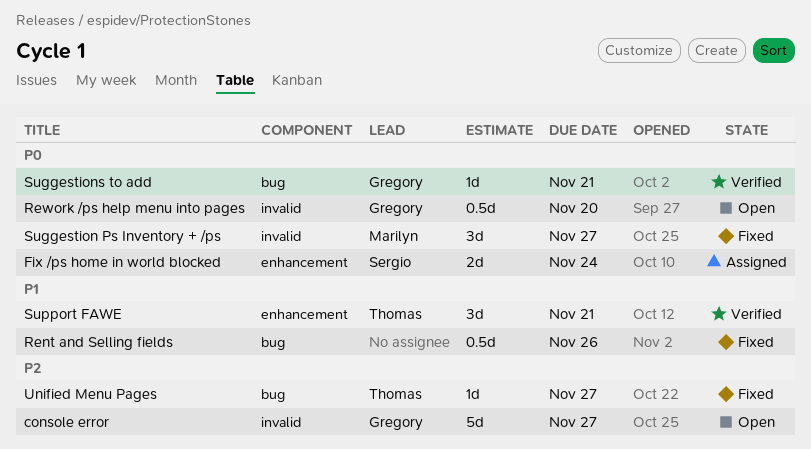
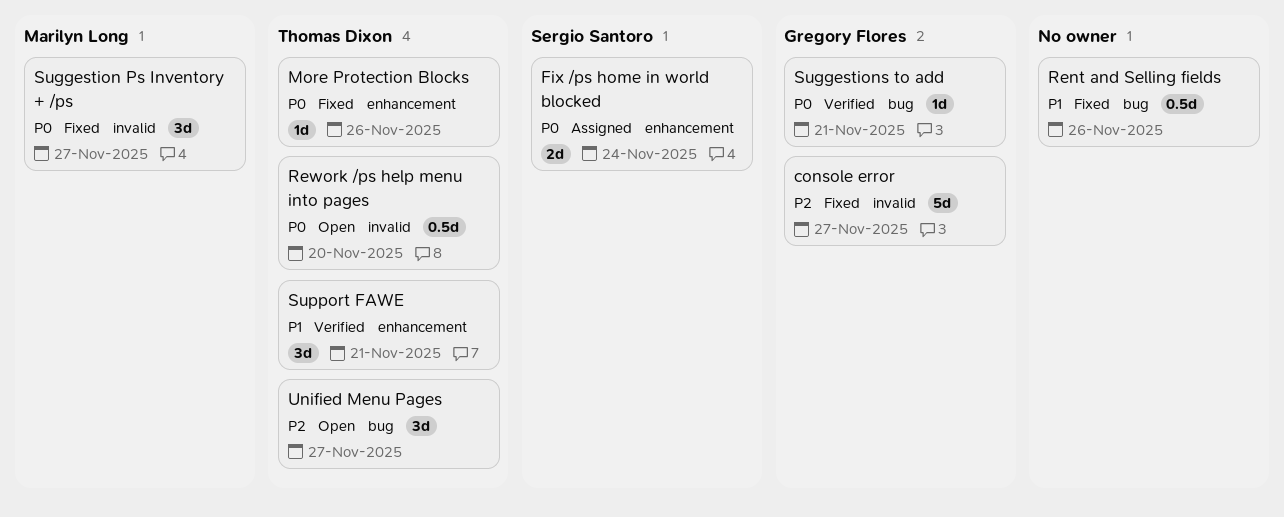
console error, status: Open -> Fixed
More Protection Blocks: none -> present
Rework /ps help menu into pages, owner: Gregory Flores -> Thomas Dixon
Unified Menu Pages, status: Fixed -> Open
Unified Menu Pages, estimate: 1d -> 3d

